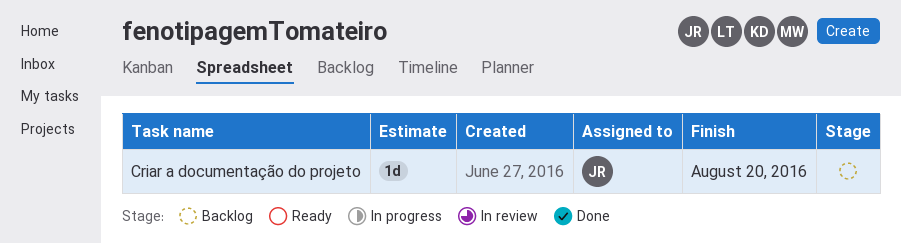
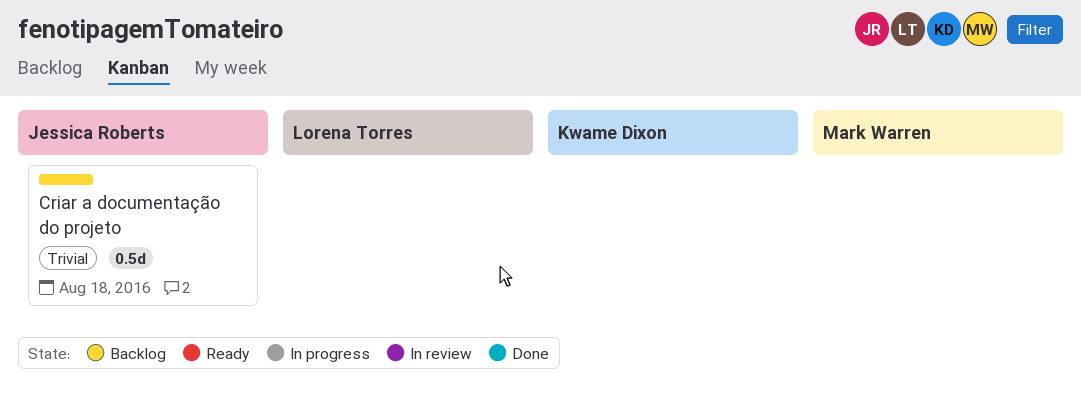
Criar a documentação do projeto, estimate: 1d -> 0.5d
Criar a documentação do projeto, due: Aug 20 -> Aug 18

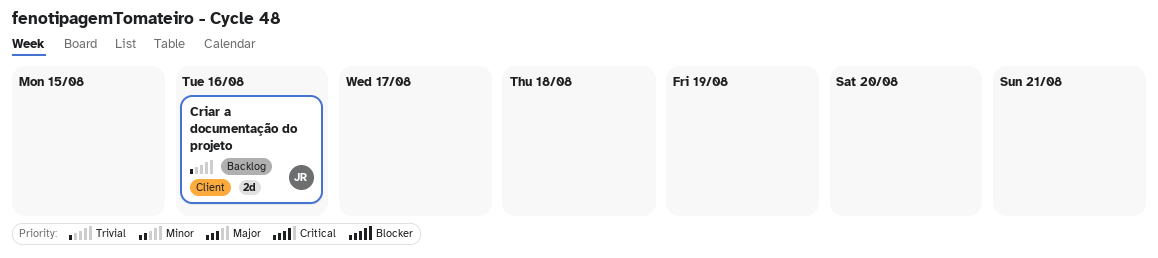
Criar a documentação do projeto, estimate: 0.5d -> 2d
Criar a documentação do projeto, due: Aug 18 -> Aug 16

